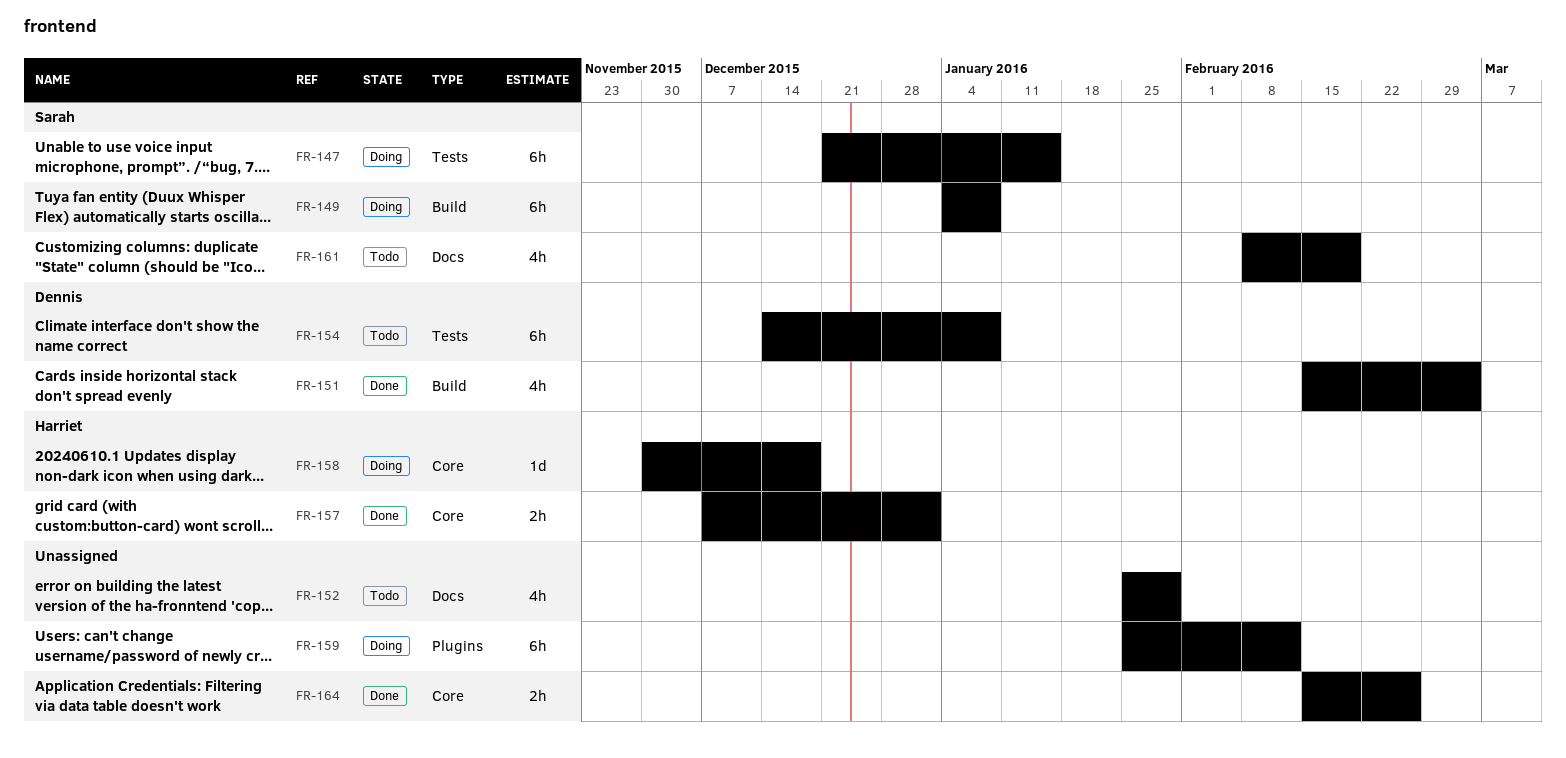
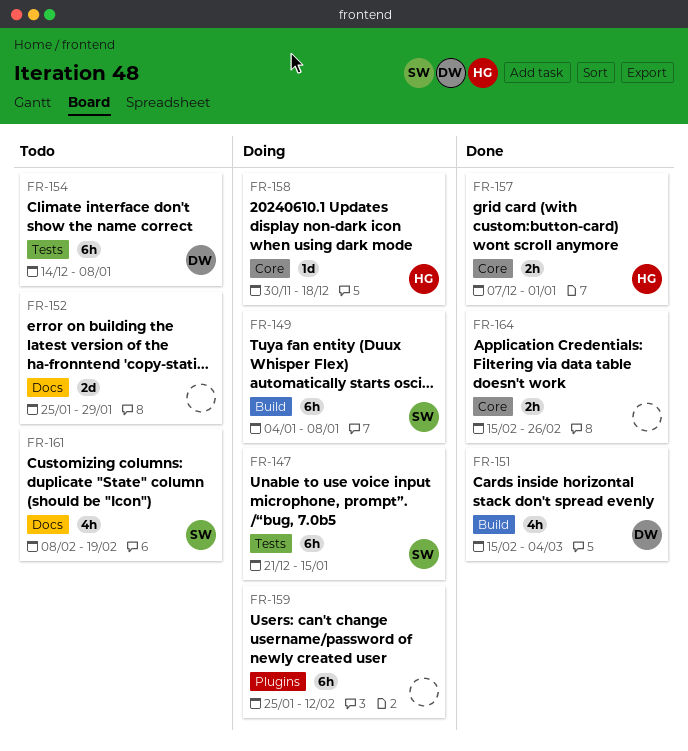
FR-152, estimate: 4h -> 2d

